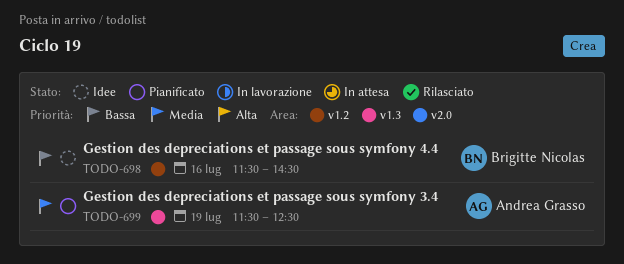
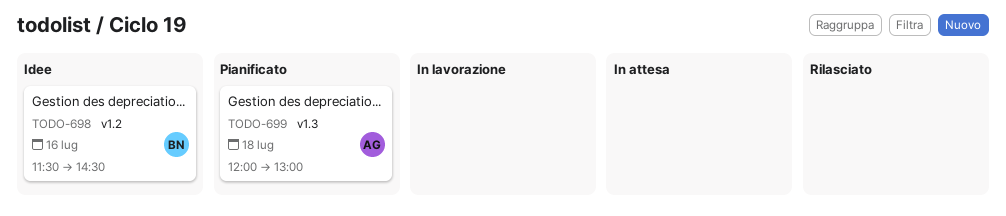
TODO-699, day: Jul 19 -> Jul 18
TODO-699, begins: 11:30 -> 12:00
TODO-699, ends: 12:30 -> 13:00

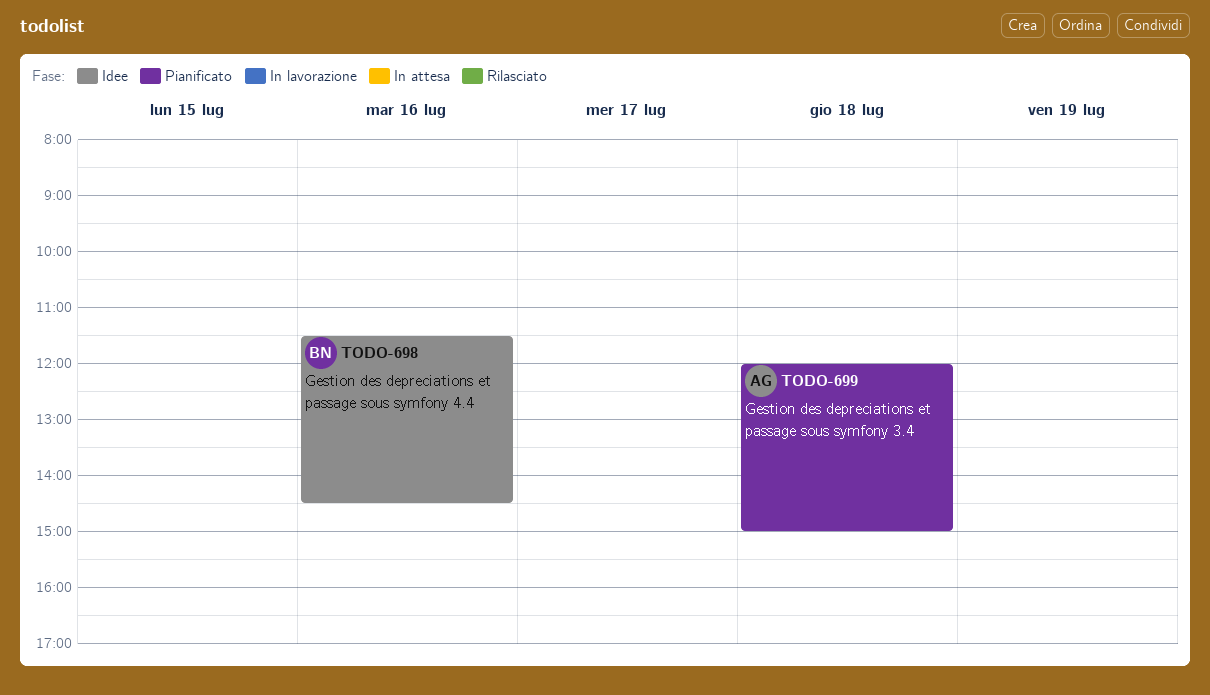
TODO-699, ends: 13:00 -> 15:00

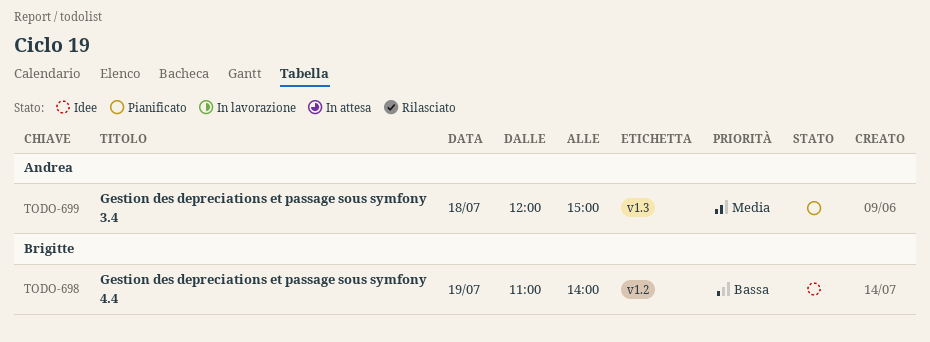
TODO-698, day: Jul 16 -> Jul 19
TODO-698, begins: 11:30 -> 11:00
TODO-698, ends: 14:30 -> 14:00

